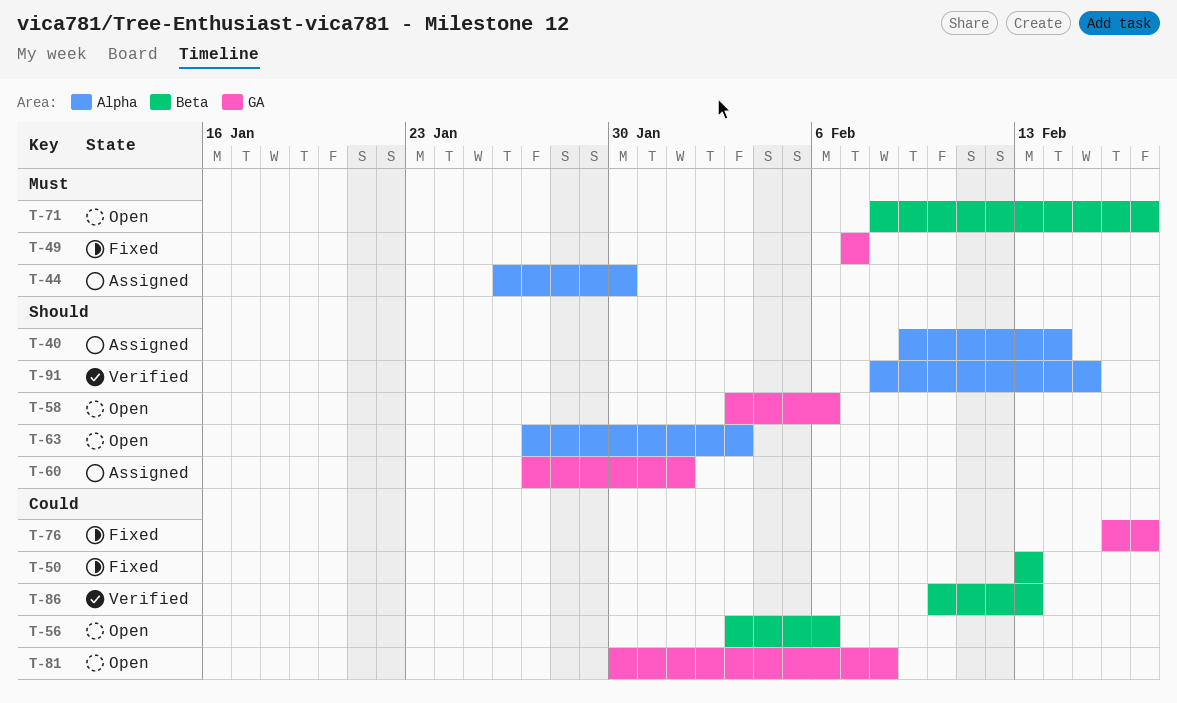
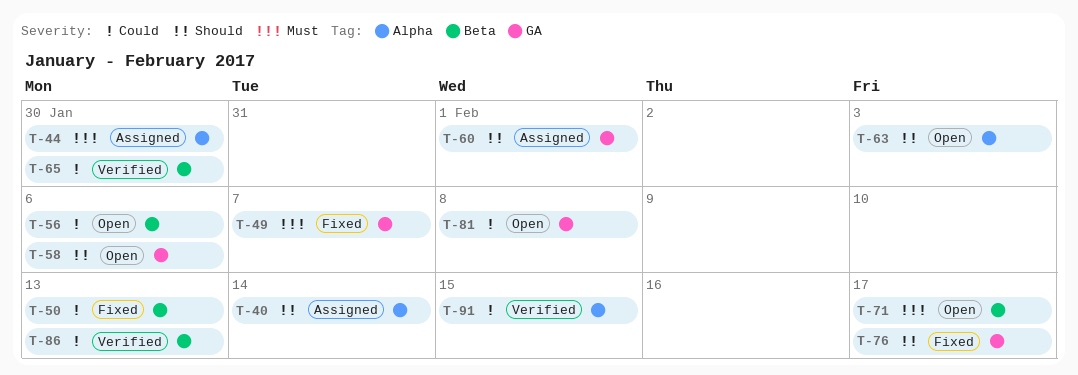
T-65: none -> present
T-76, priority: Could -> Should
T-91, priority: Should -> Could

